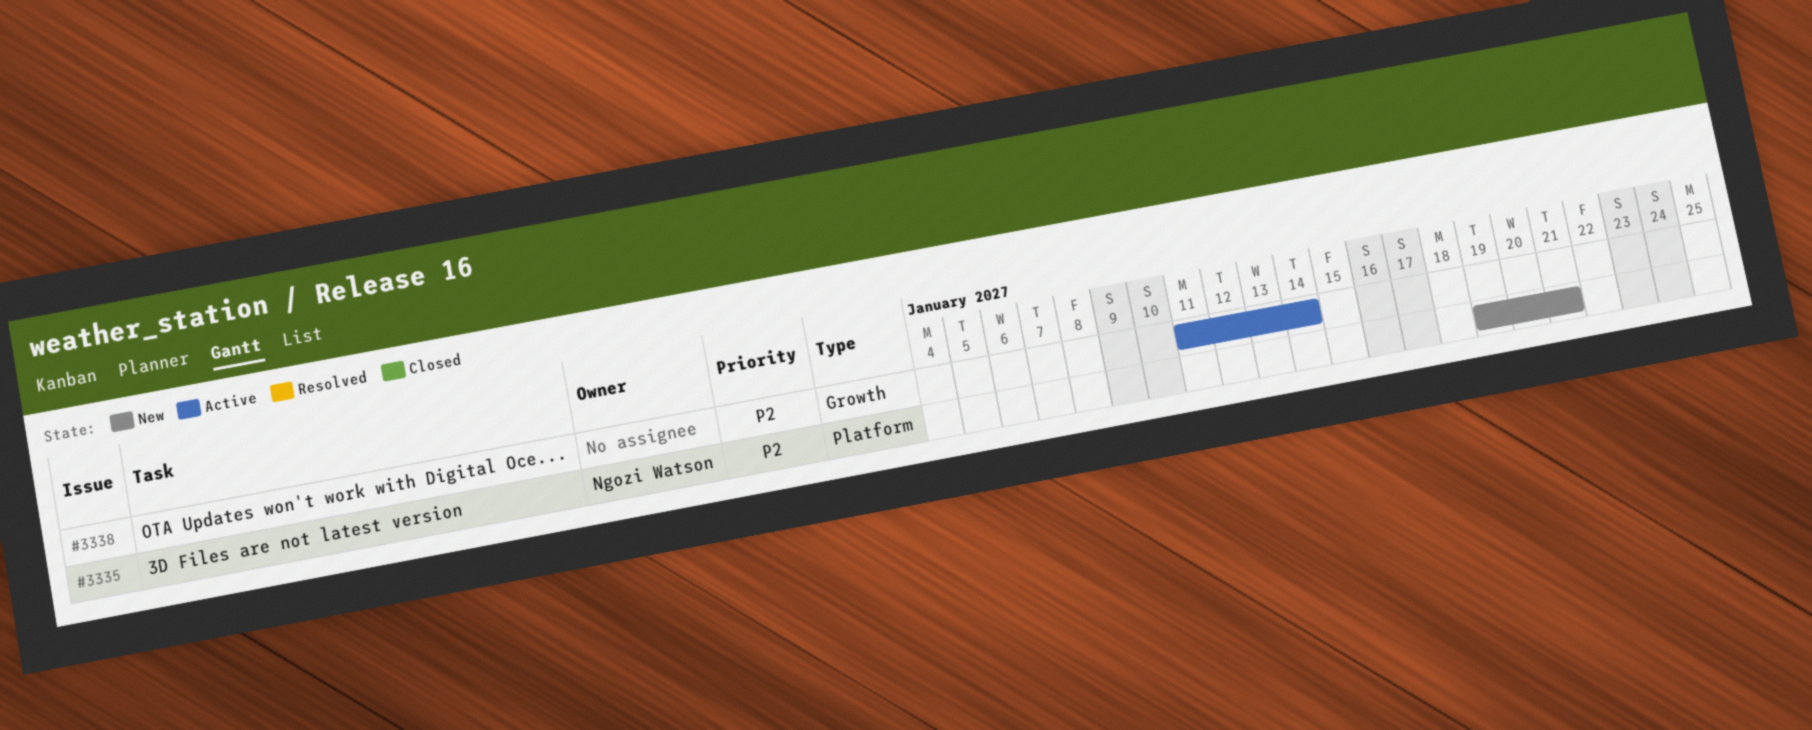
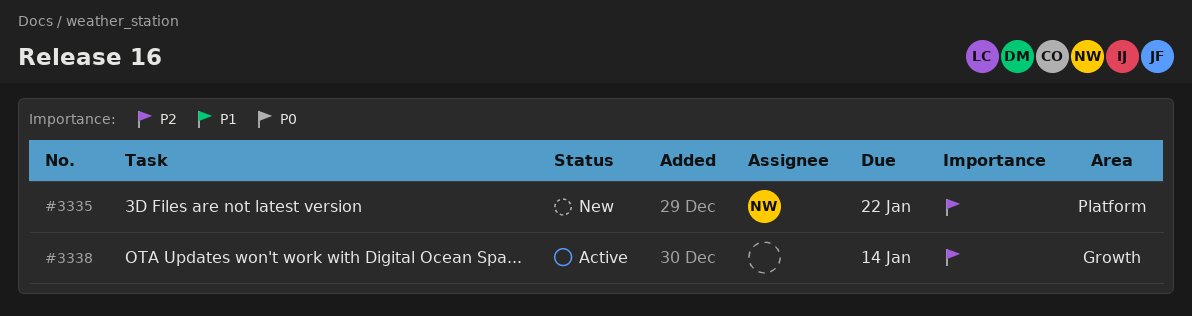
#3335, due: Jan 21 -> Jan 22

